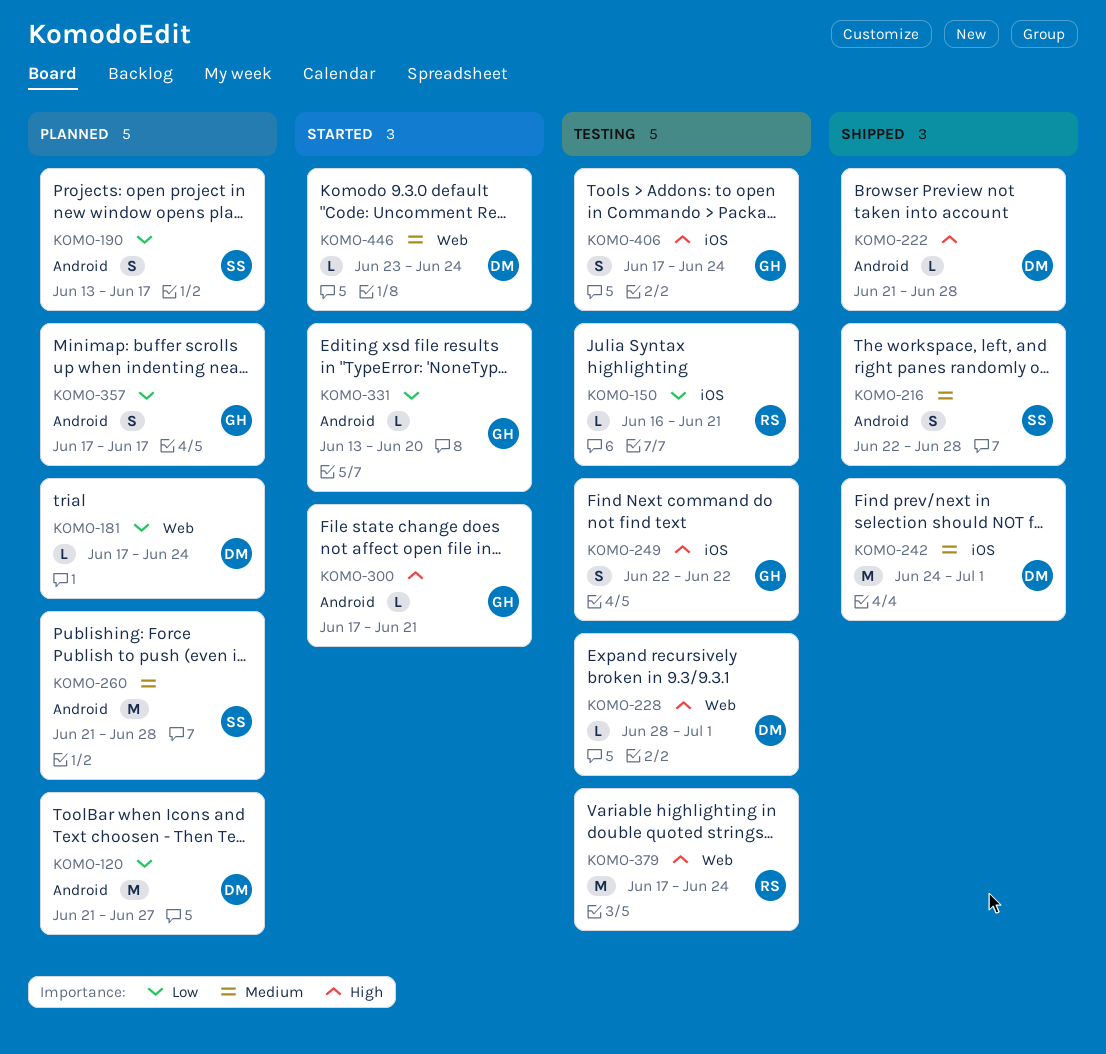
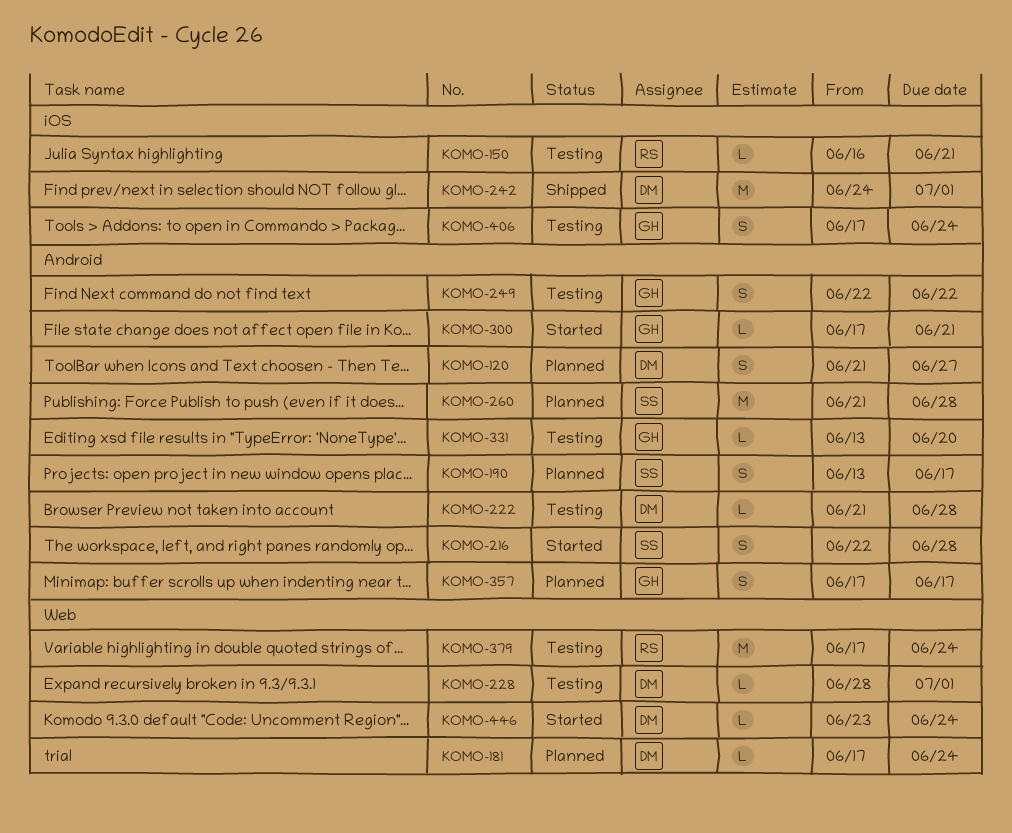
KOMO-120, estimate: M -> S
KOMO-216, status: Shipped -> Started
KOMO-222, status: Shipped -> Testing
KOMO-249, label: iOS -> Android
KOMO-331, status: Started -> Testing

